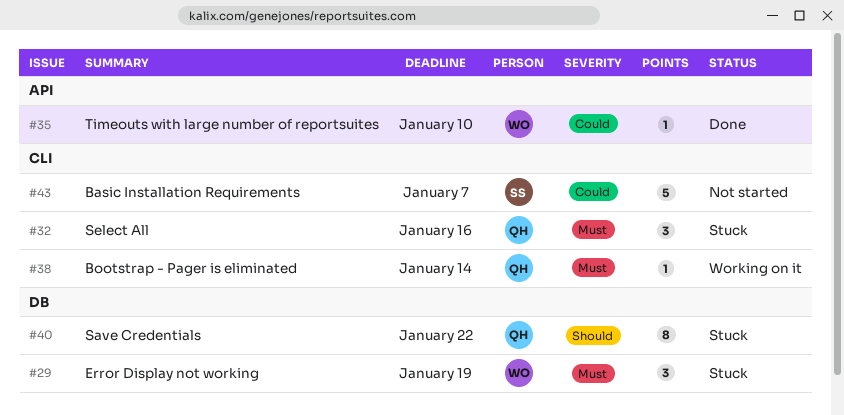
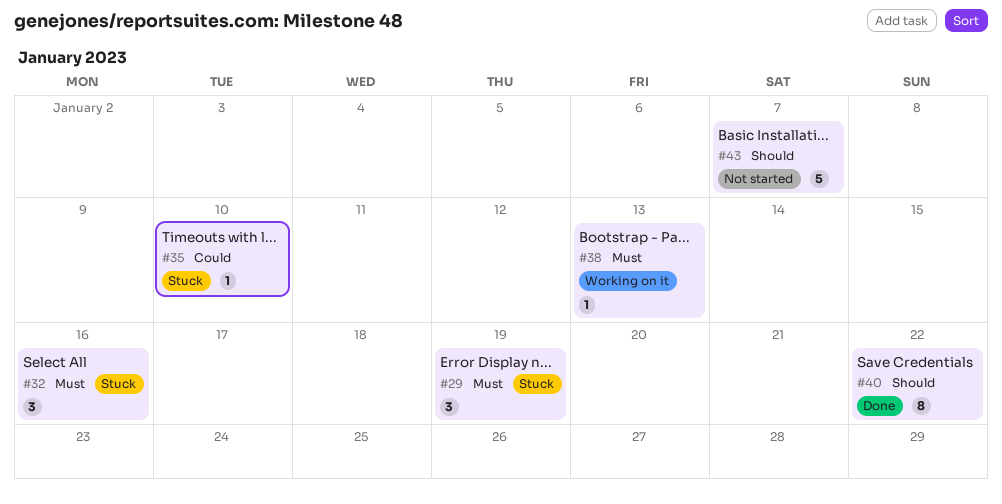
#35, status: Done -> Stuck
#38, due: Jan 14 -> Jan 13
#40, status: Stuck -> Done
#43, priority: Could -> Should

